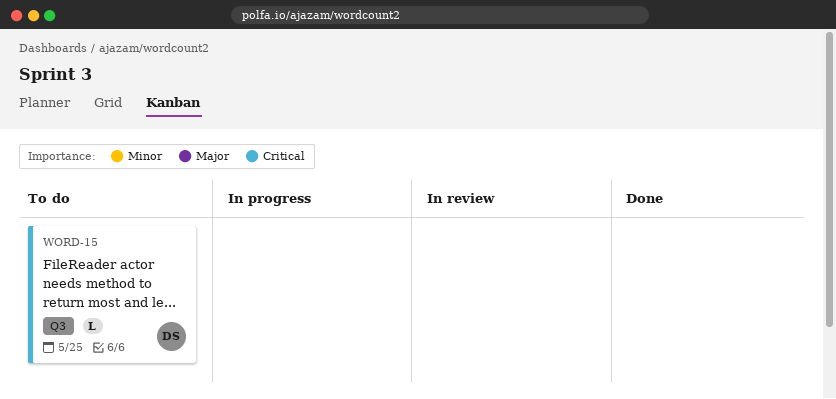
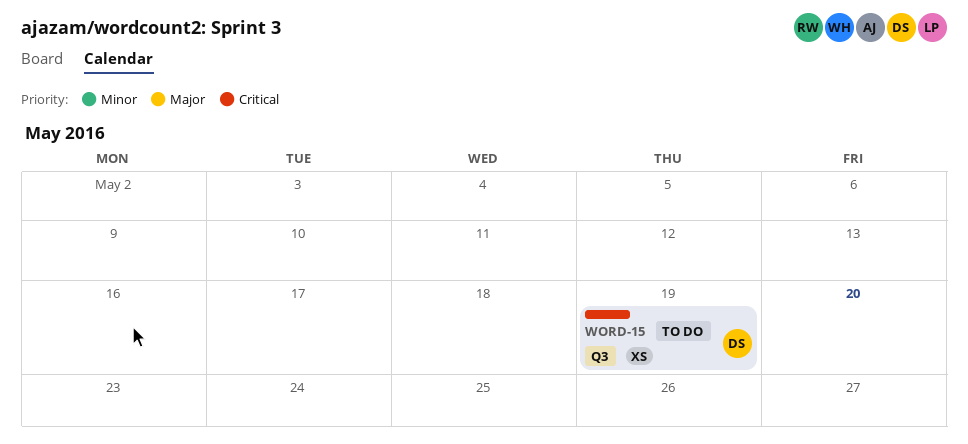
WORD-15, estimate: L -> XS
WORD-15, due: May 25 -> May 19

